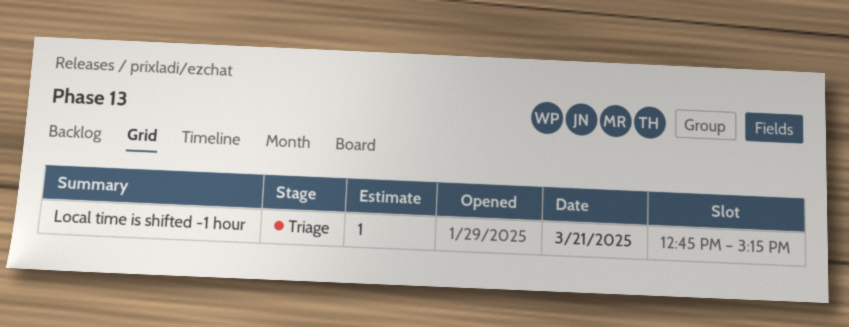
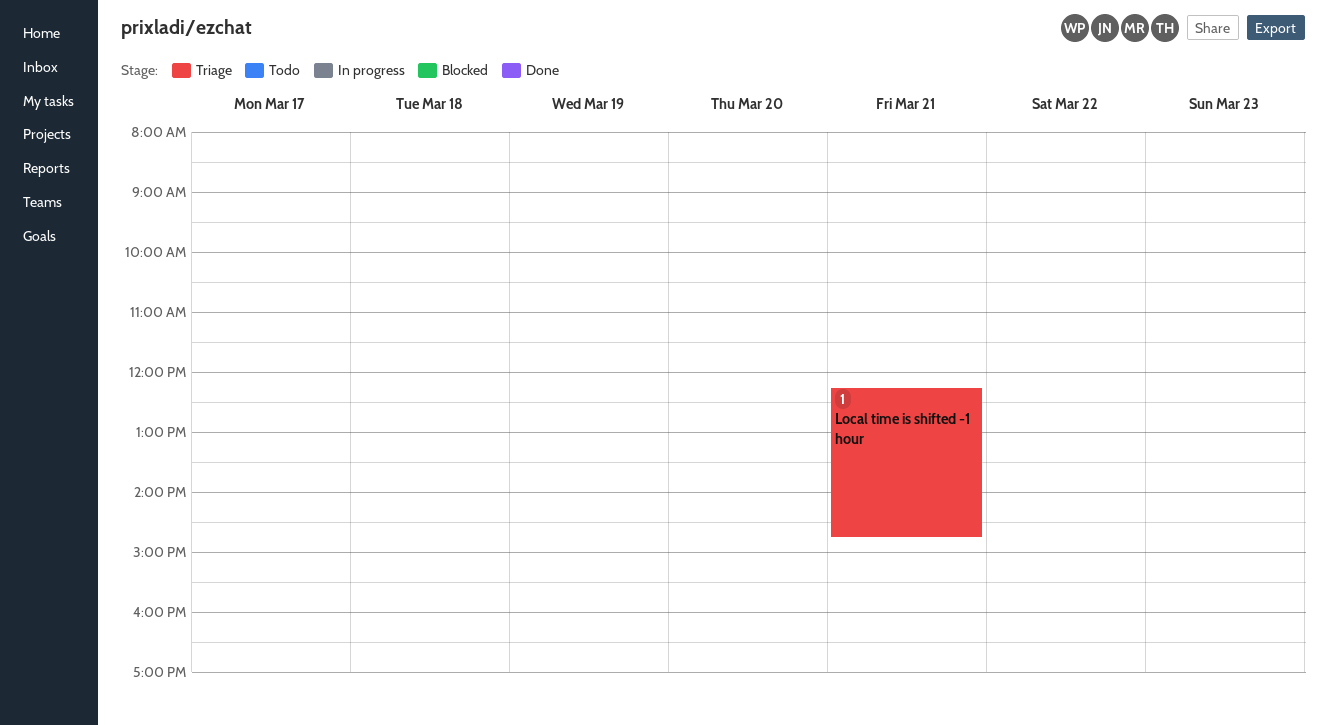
Local time is shifted -1 hour, begins: 12:45 -> 12:15
Local time is shifted -1 hour, ends: 15:15 -> 14:45

